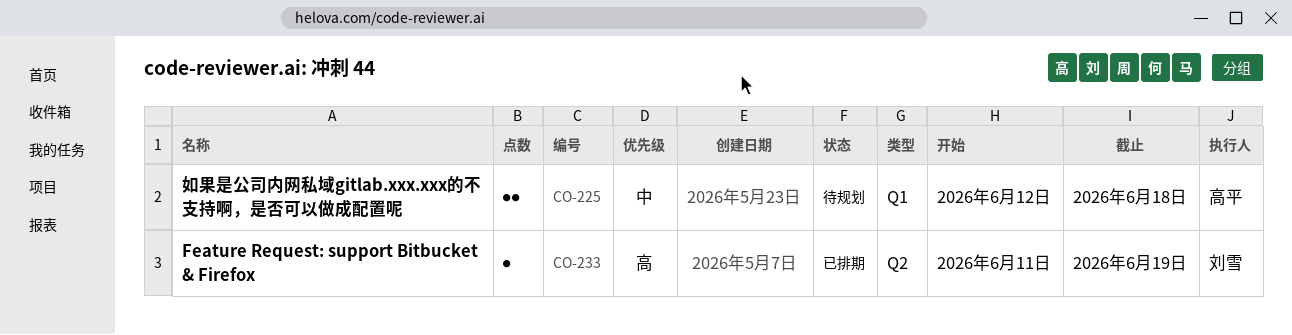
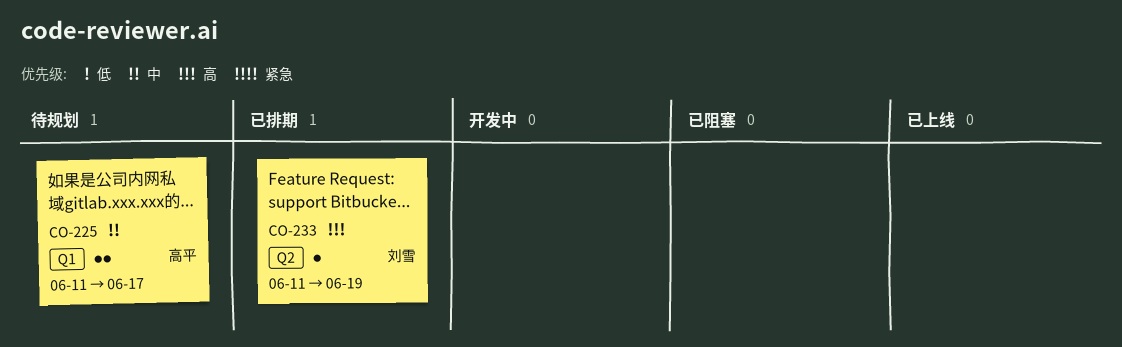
CO-225, start: Jun 12 -> Jun 11
CO-225, due: Jun 18 -> Jun 17

